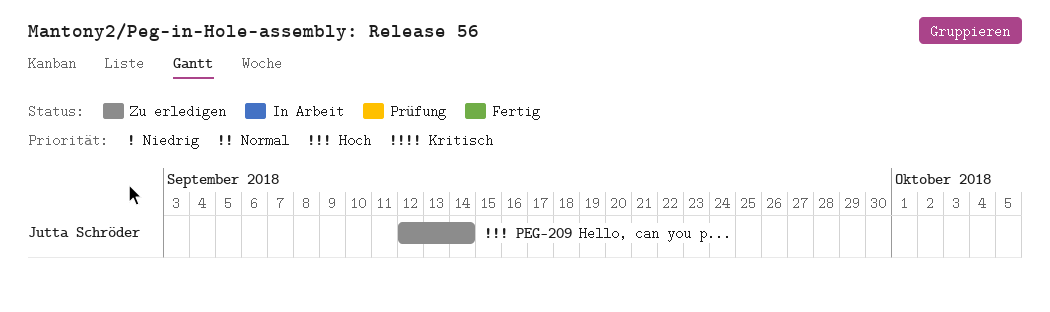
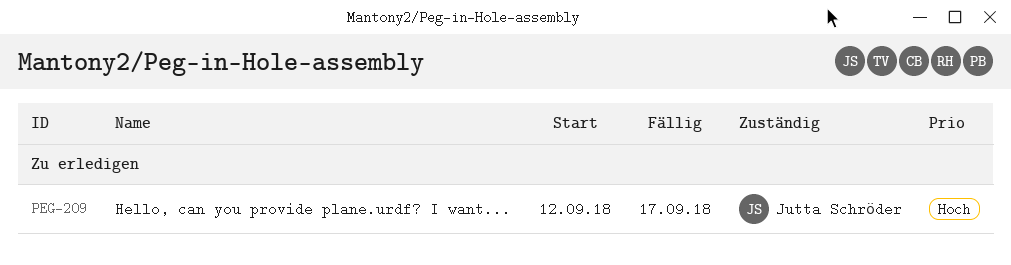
PEG-209, due: Sep 14 -> Sep 17

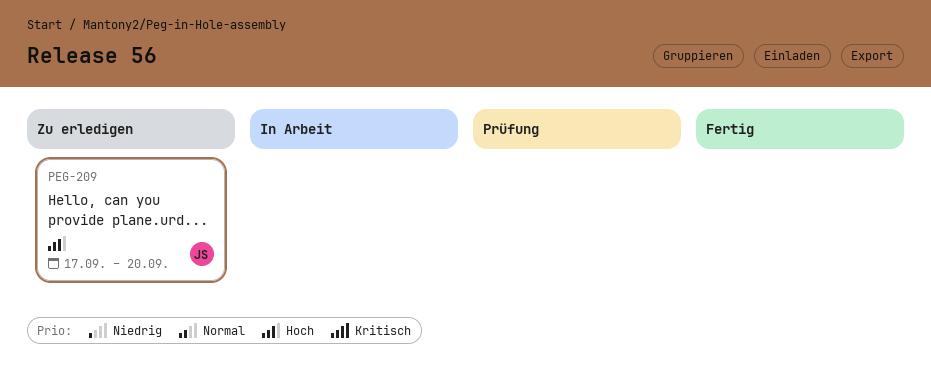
PEG-209, start: Sep 12 -> Sep 17
PEG-209, due: Sep 17 -> Sep 20

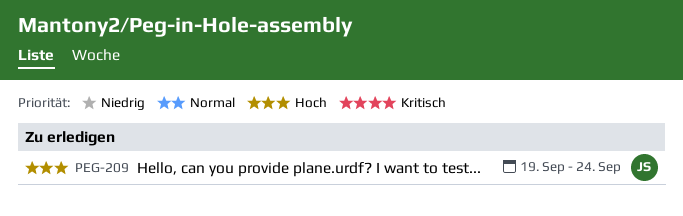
PEG-209, start: Sep 17 -> Sep 19
PEG-209, due: Sep 20 -> Sep 24

